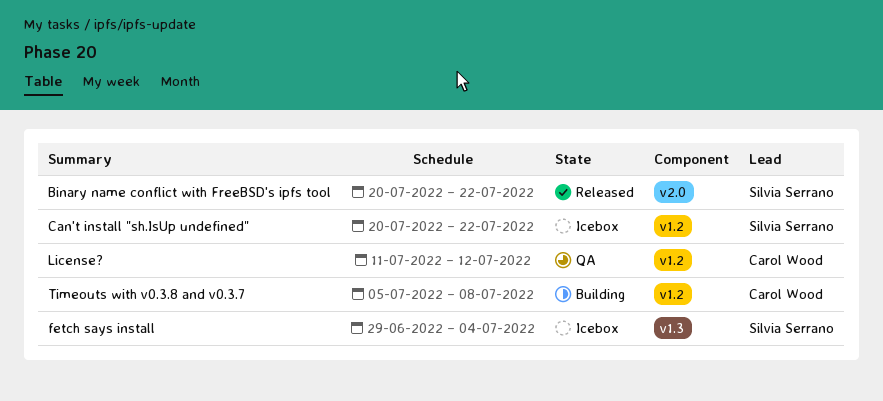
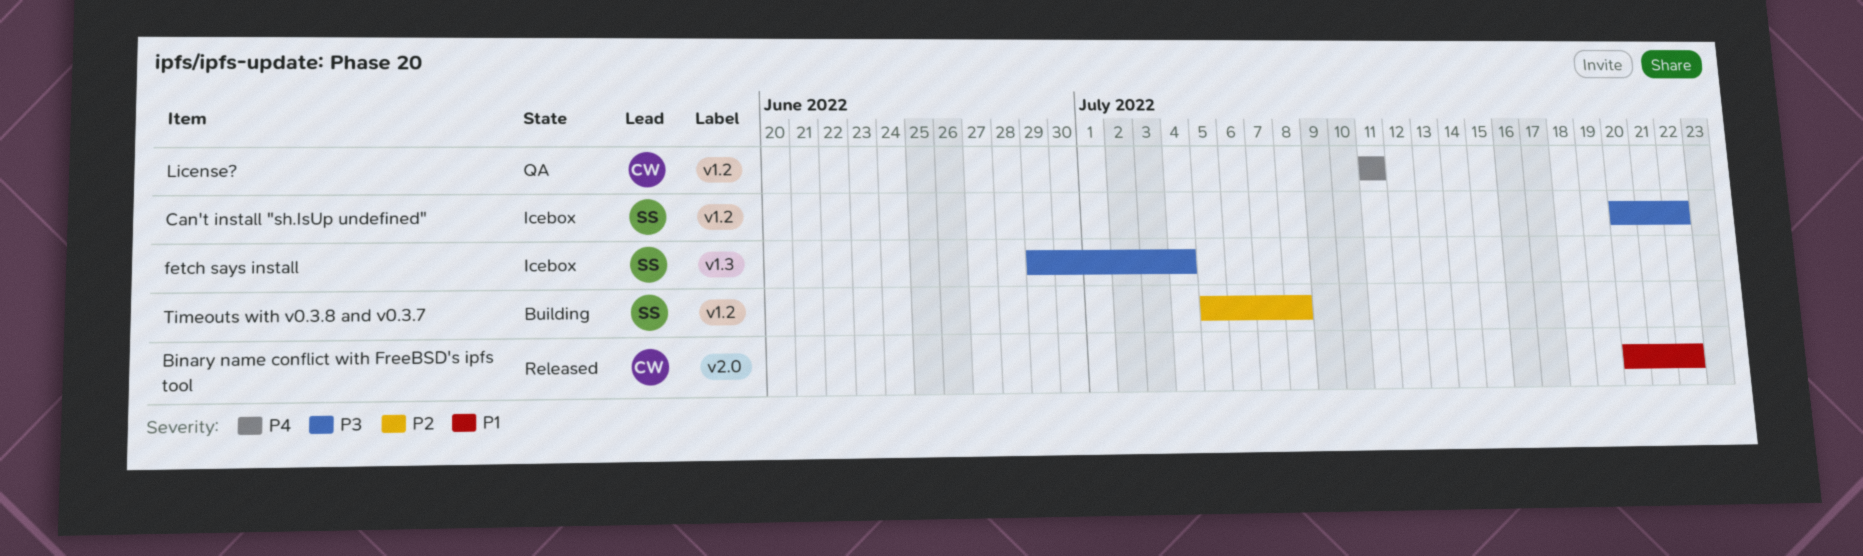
Binary name conflict with FreeBSD's ipfs tool, owner: Silvia Serrano -> Carol Wood
License?, due: Jul 12 -> Jul 11
Timeouts with v0.3.8 and v0.3.7, owner: Carol Wood -> Silvia Serrano

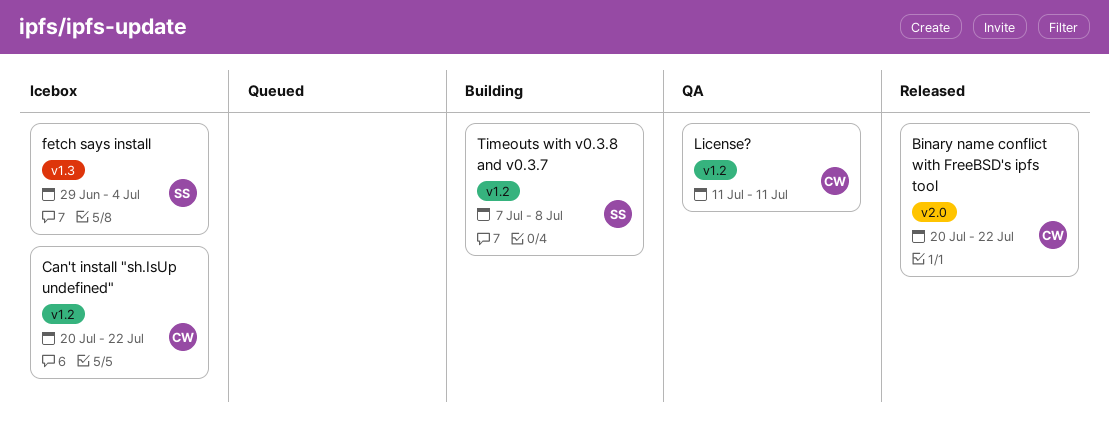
Can't install "sh.IsUp undefined", owner: SS -> CW
Timeouts with v0.3.8 and v0.3.7, start: Jul 5 -> Jul 7

